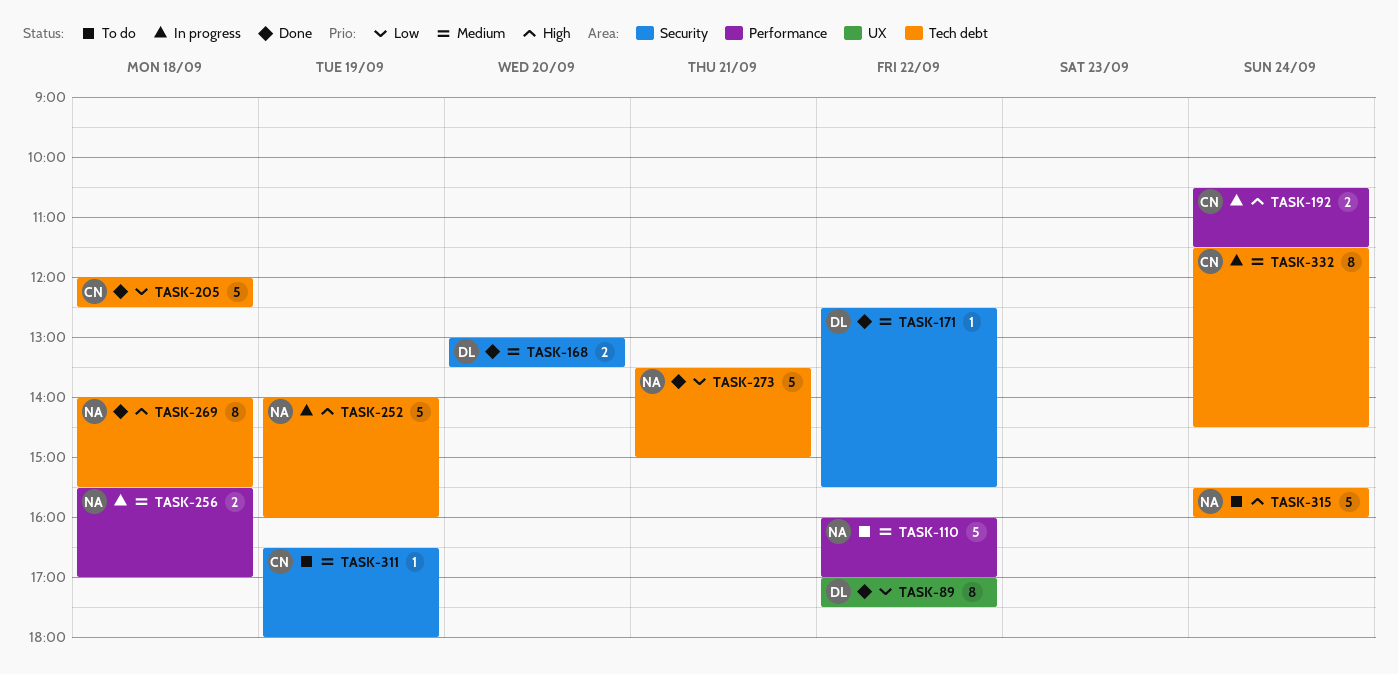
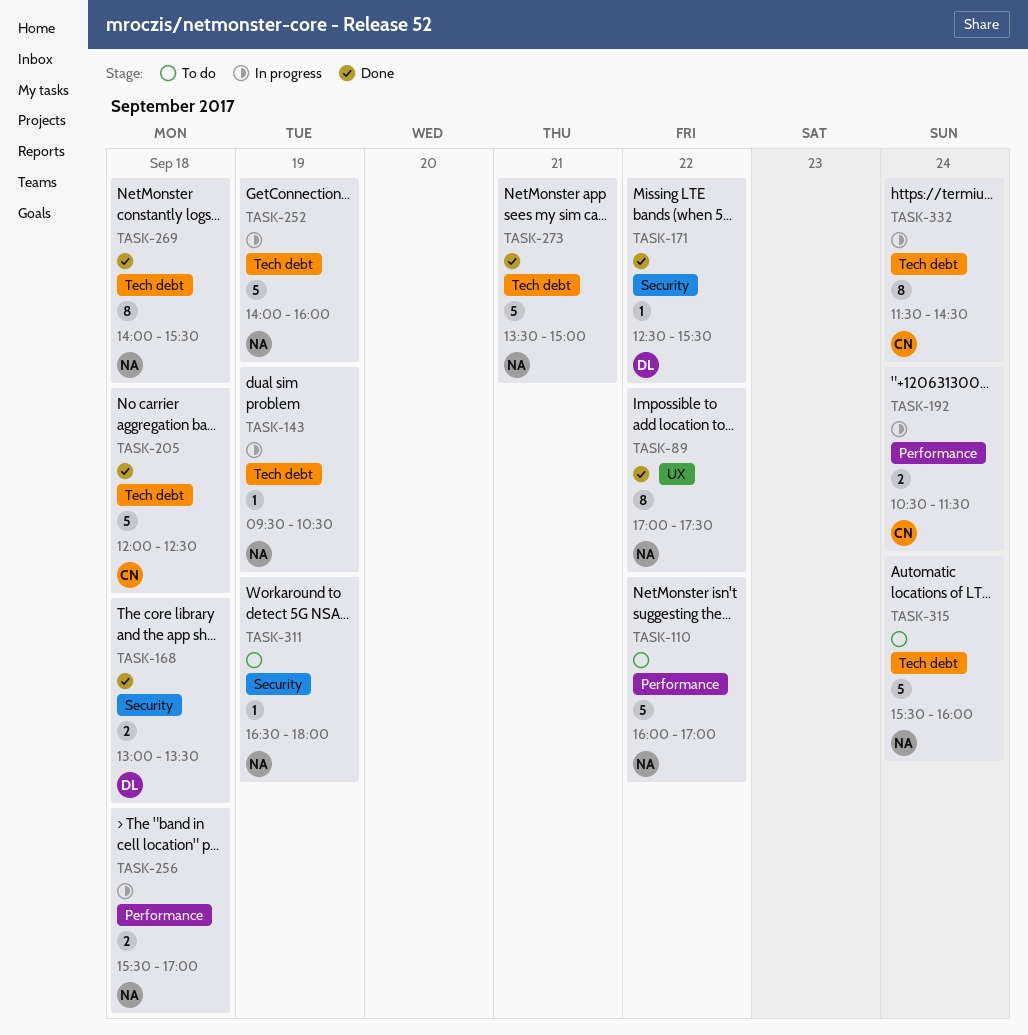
TASK-89, owner: DL -> NA
TASK-143: none -> present
TASK-168, day: Sep 20 -> Sep 18
TASK-311, owner: CN -> NA

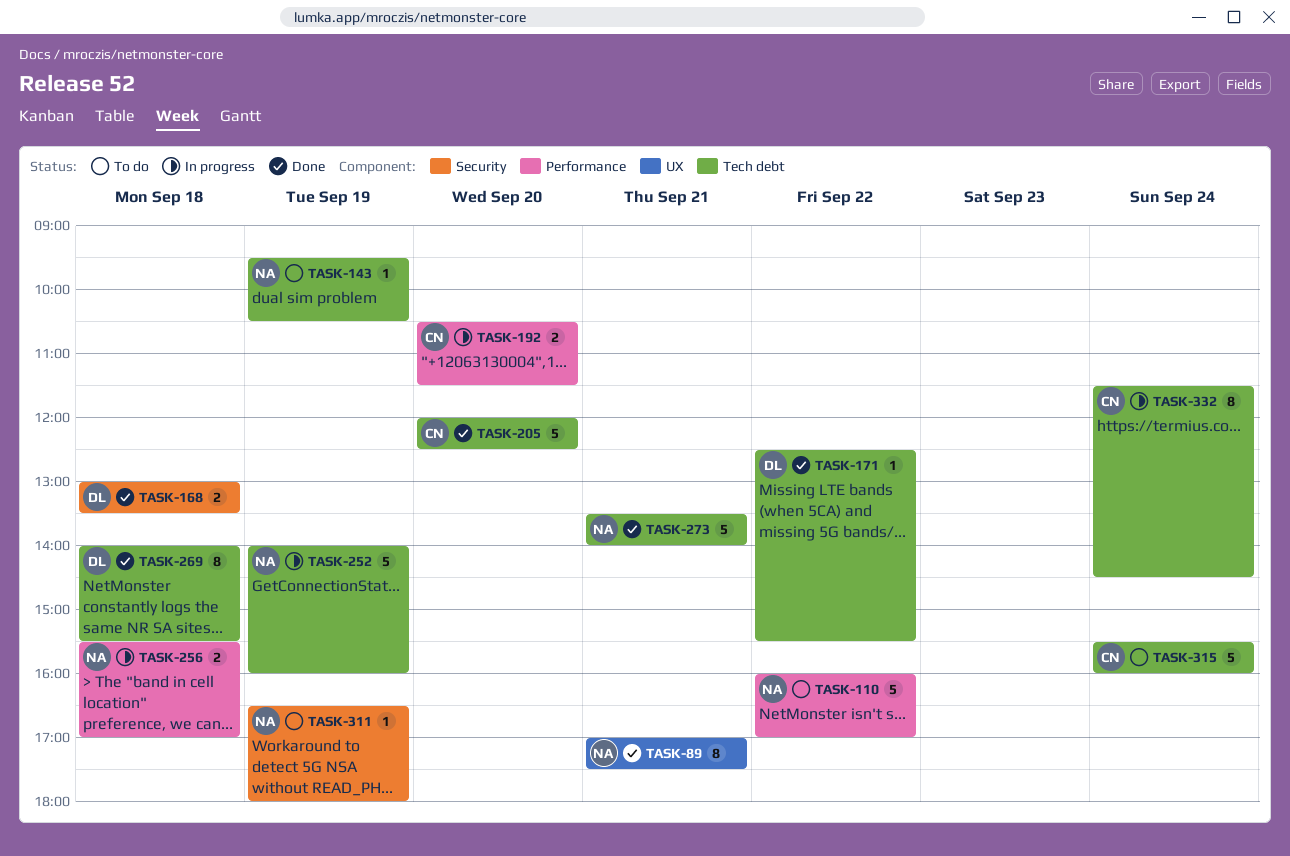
TASK-89, day: Sep 22 -> Sep 21
TASK-143, status: In progress -> To do
TASK-171, label: Security -> Tech debt
TASK-192, day: Sep 24 -> Sep 20
TASK-205, day: Sep 18 -> Sep 20
TASK-269, owner: NA -> DL
TASK-273, ends: 15:00 -> 14:00
TASK-315, owner: NA -> CN

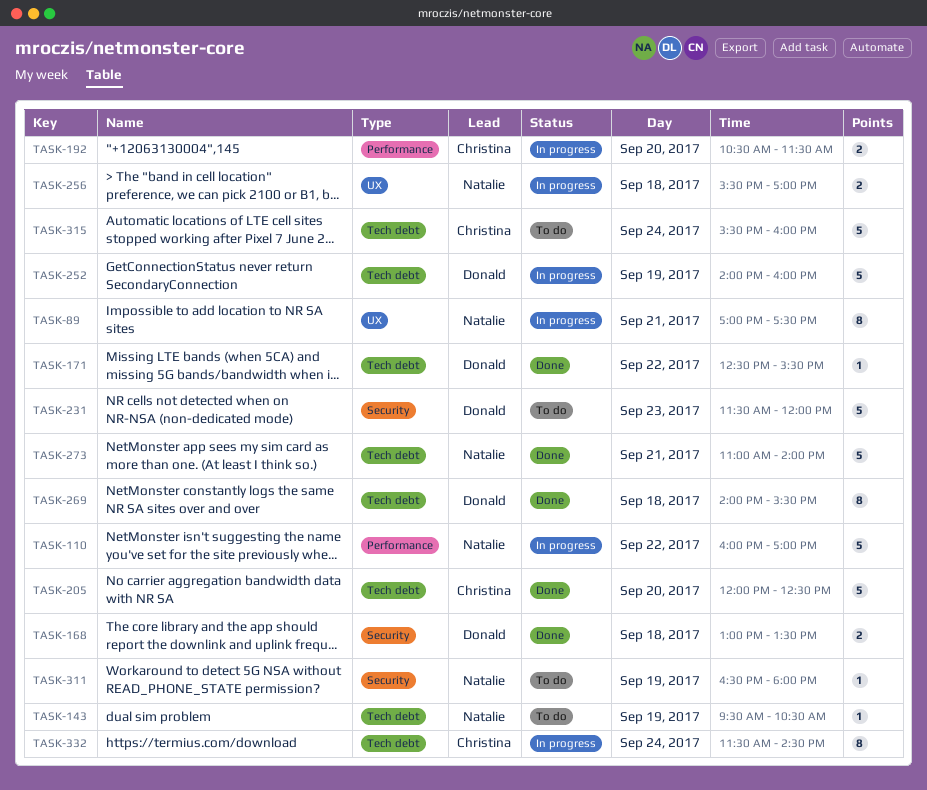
TASK-89, status: Done -> In progress
TASK-110, status: To do -> In progress
TASK-231: none -> present
TASK-252, owner: Natalie -> Donald
TASK-256, label: Performance -> UX
TASK-273, begins: 13:30 -> 11:00

